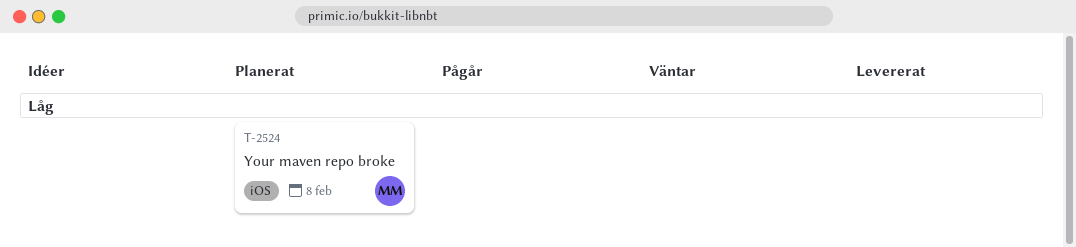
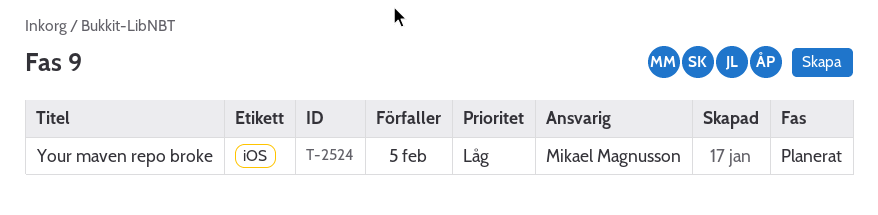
T-2524, due: Feb 8 -> Feb 5

